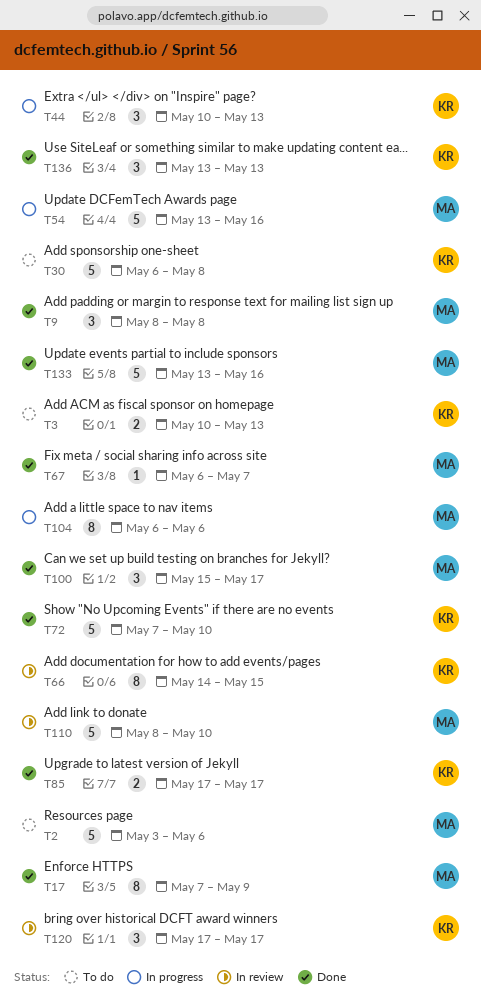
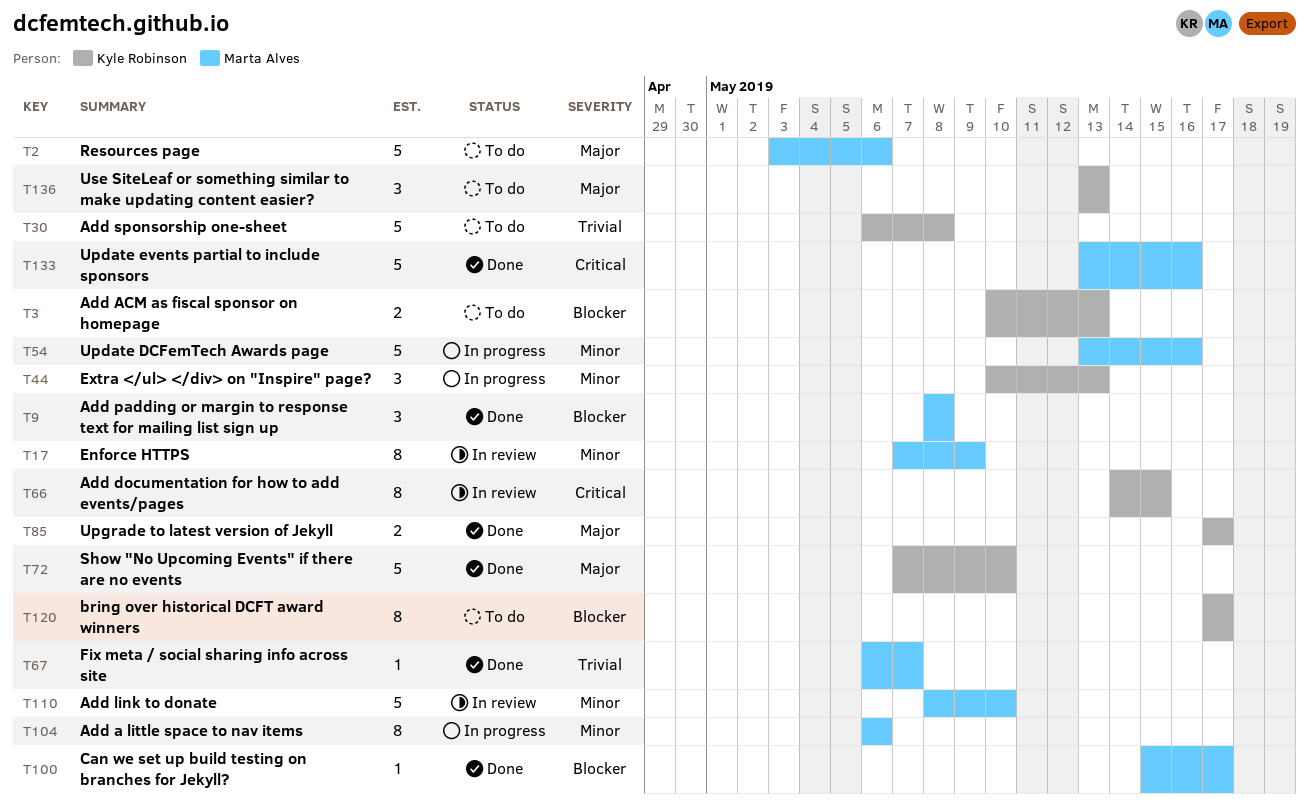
T17, status: Done -> In review
T100, estimate: 3 -> 1
T120, status: In review -> To do
T120, estimate: 3 -> 8
T136, status: Done -> To do

